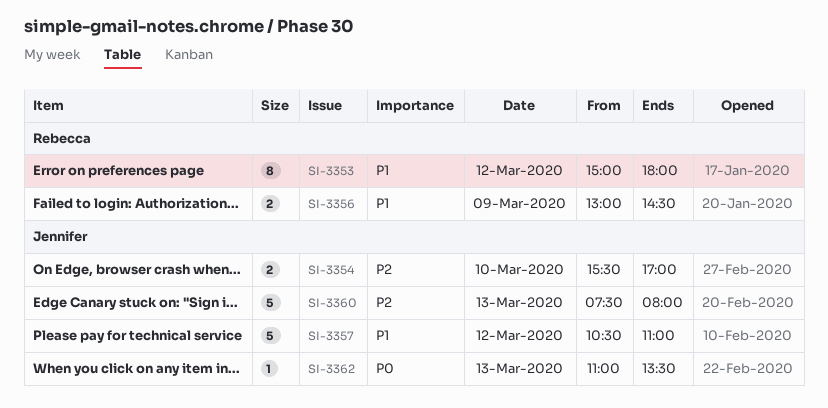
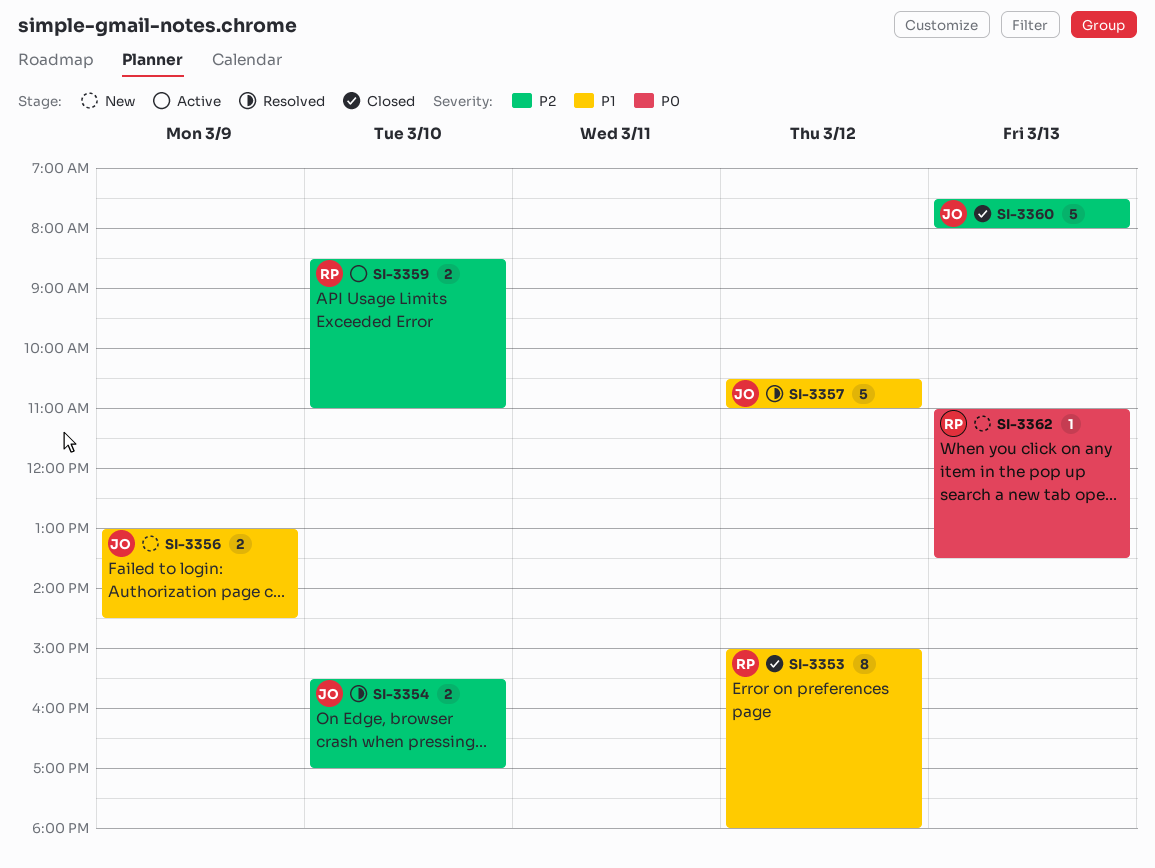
SI-3356, owner: Rebecca -> Jennifer
SI-3359: none -> present
SI-3362, owner: Jennifer -> Rebecca

